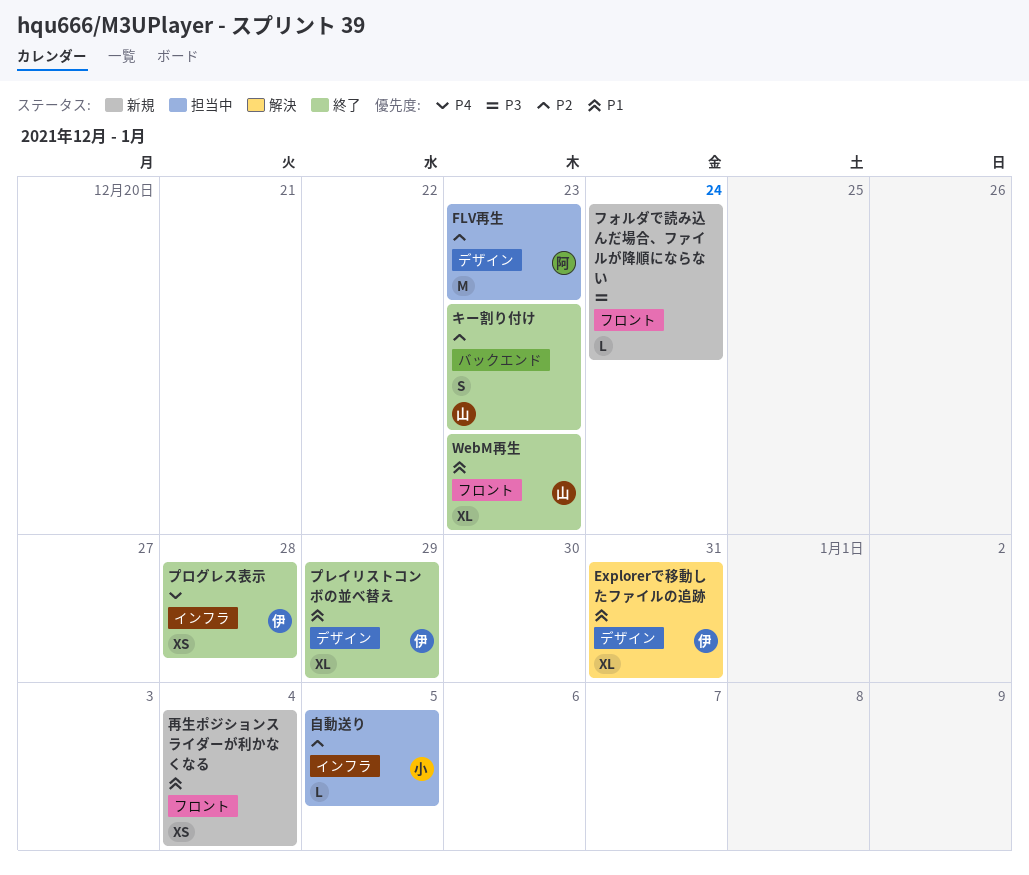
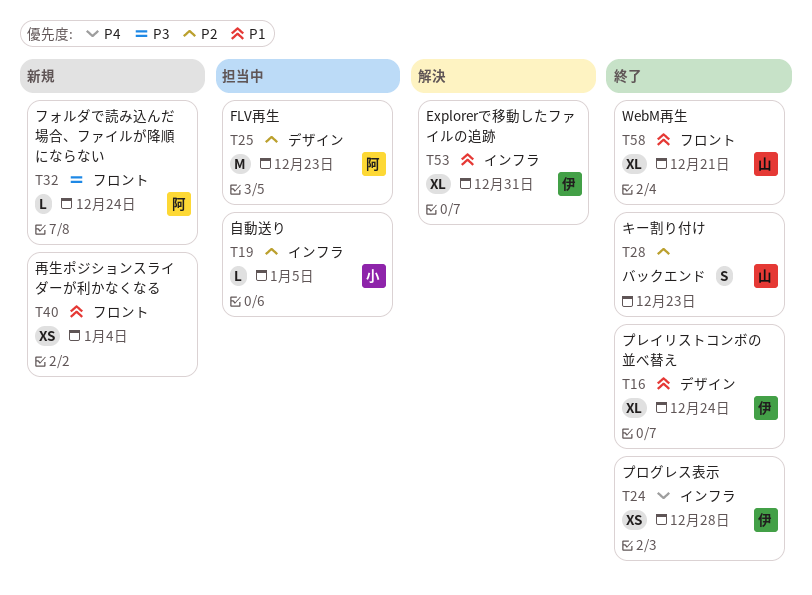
Explorerで移動したファイルの追跡, label: デザイン -> インフラ
WebM再生, due: Dec 23 -> Dec 21
フォルダで読み込んだ場合、ファイルが降順にならない, owner: none -> 阿
プレイリストコンボの並べ替え, due: Dec 29 -> Dec 24

